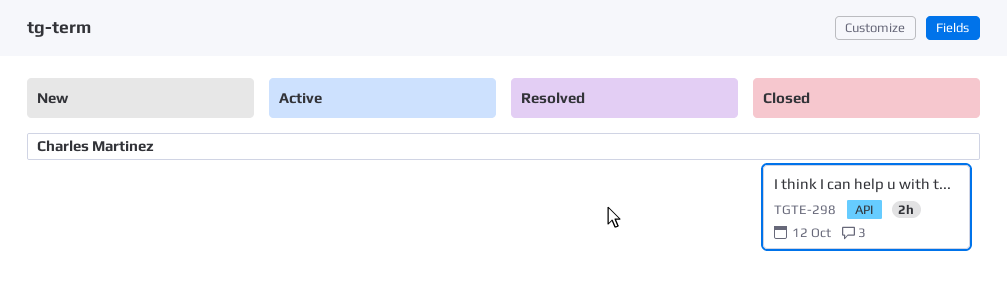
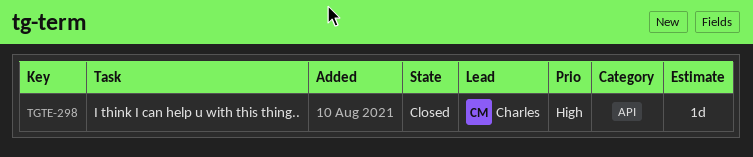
TGTE-298, estimate: 2h -> 1d

